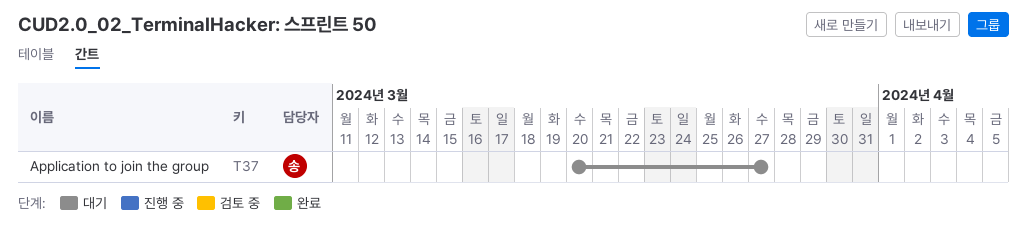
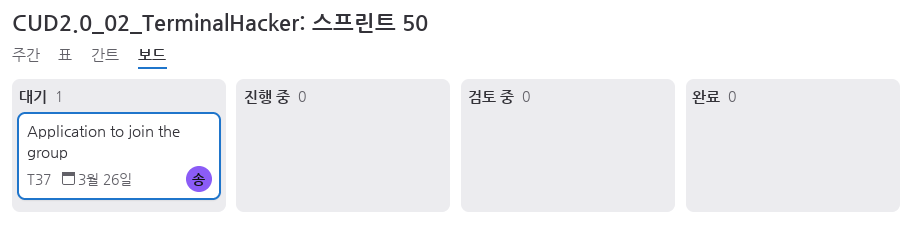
T37, due: Mar 27 -> Mar 26

